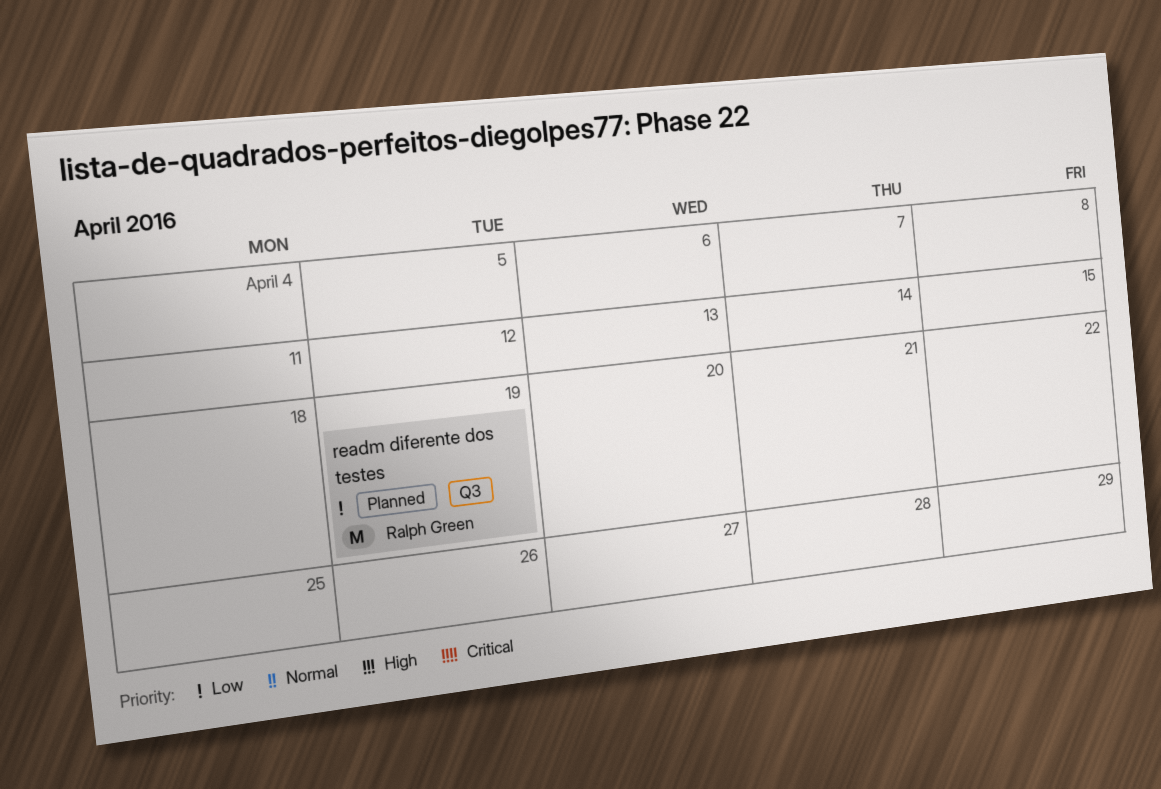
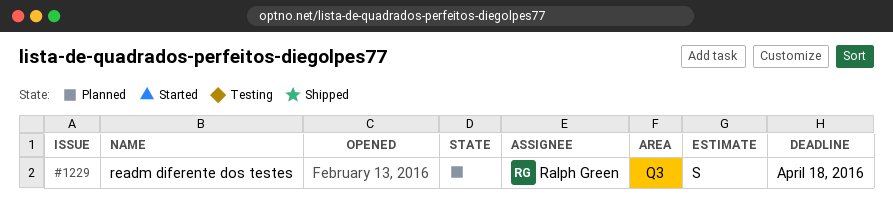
readm diferente dos testes, estimate: M -> S
readm diferente dos testes, due: Apr 19 -> Apr 18

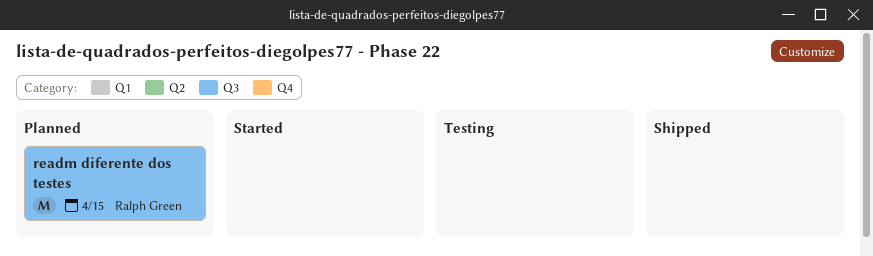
readm diferente dos testes, estimate: S -> M
readm diferente dos testes, due: Apr 18 -> Apr 15

